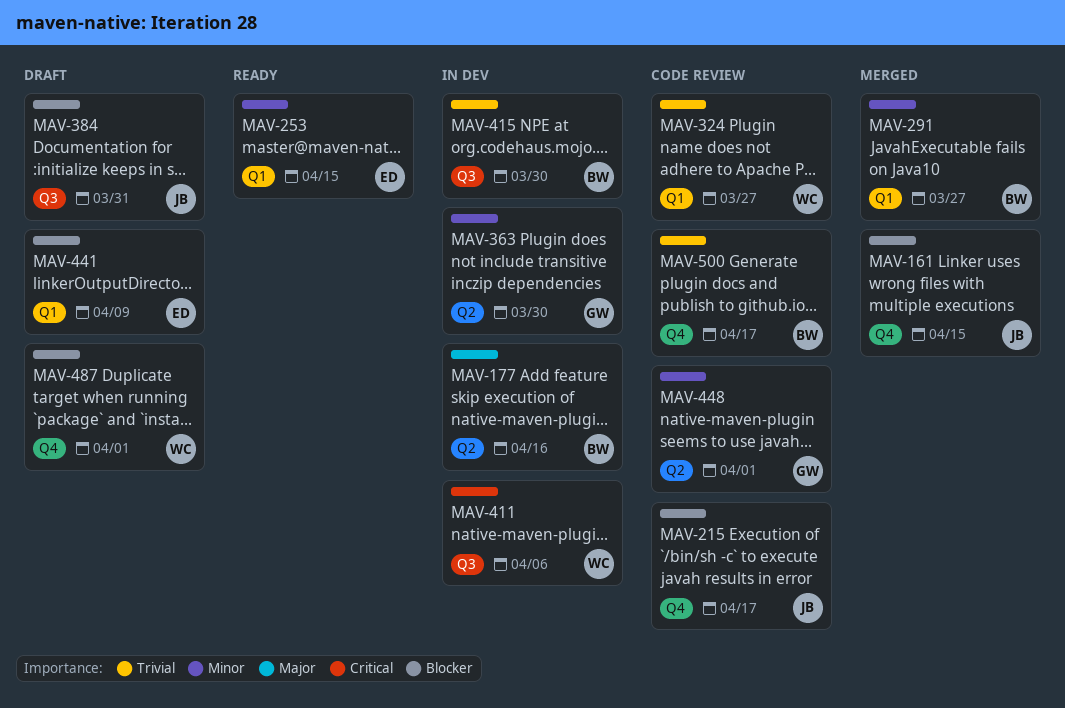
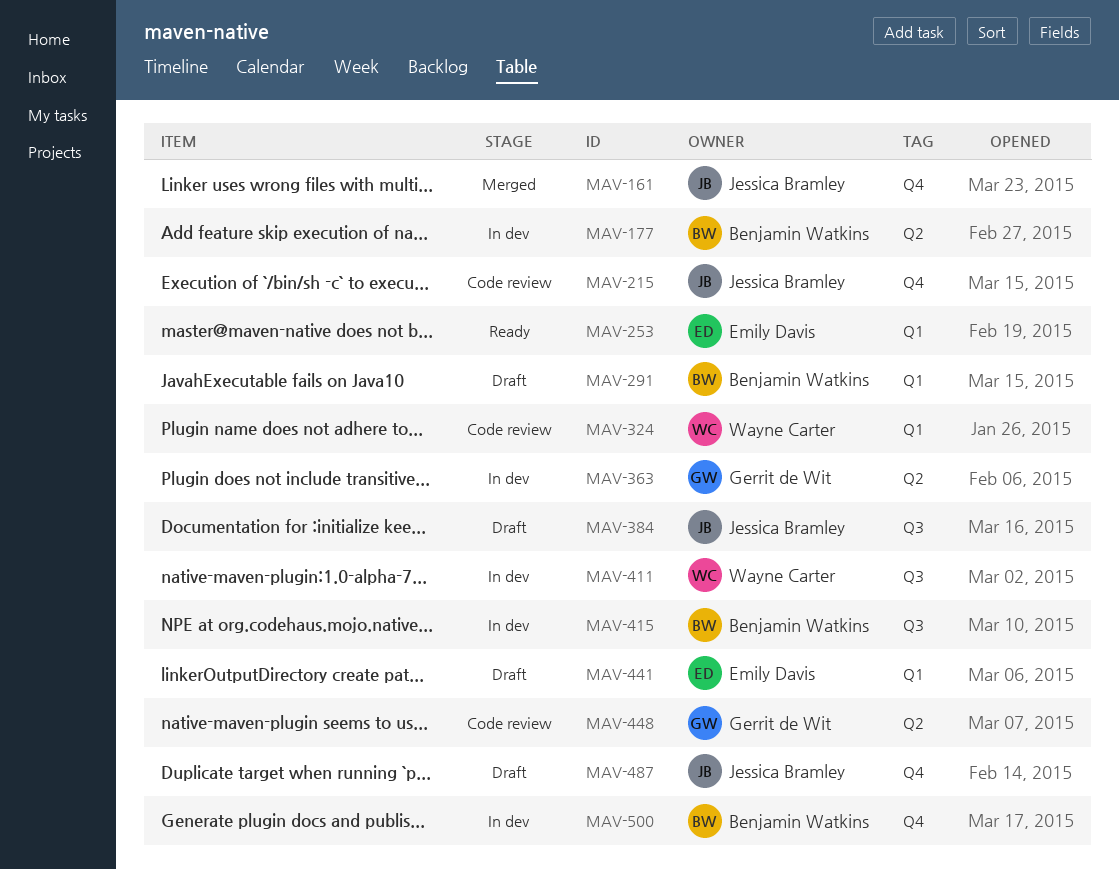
MAV-291, status: Merged -> Draft
MAV-487, owner: Wayne Carter -> Jessica Bramley
MAV-500, status: Code review -> In dev

